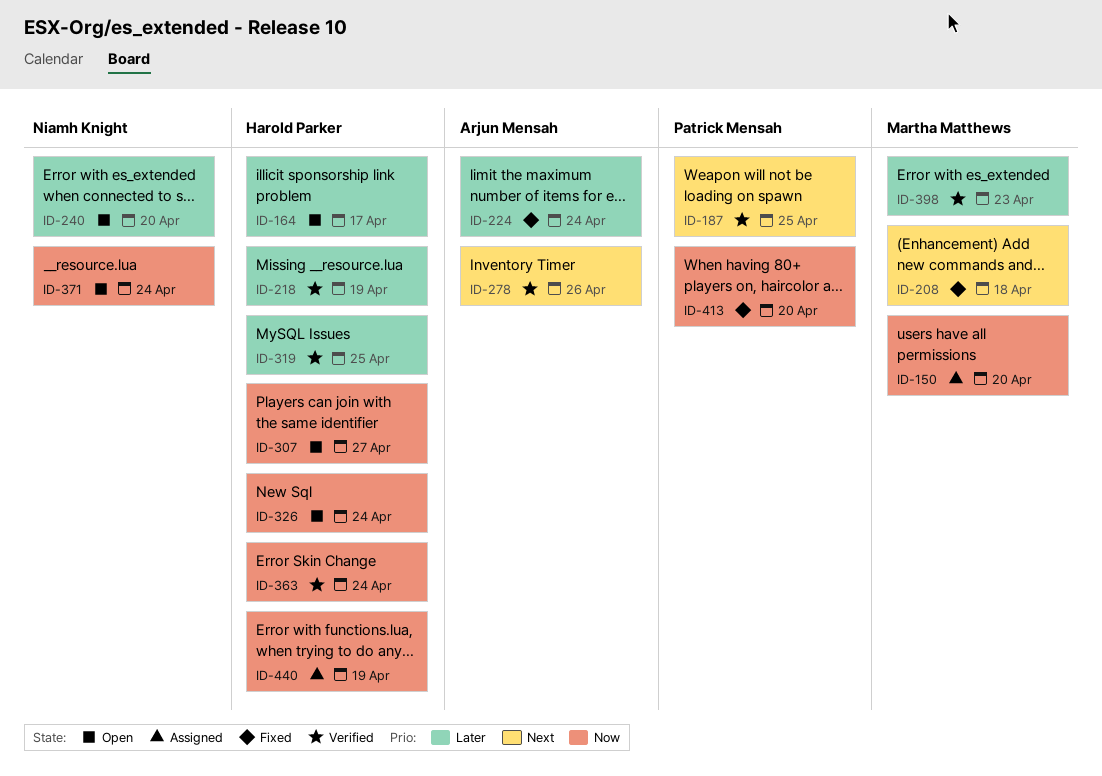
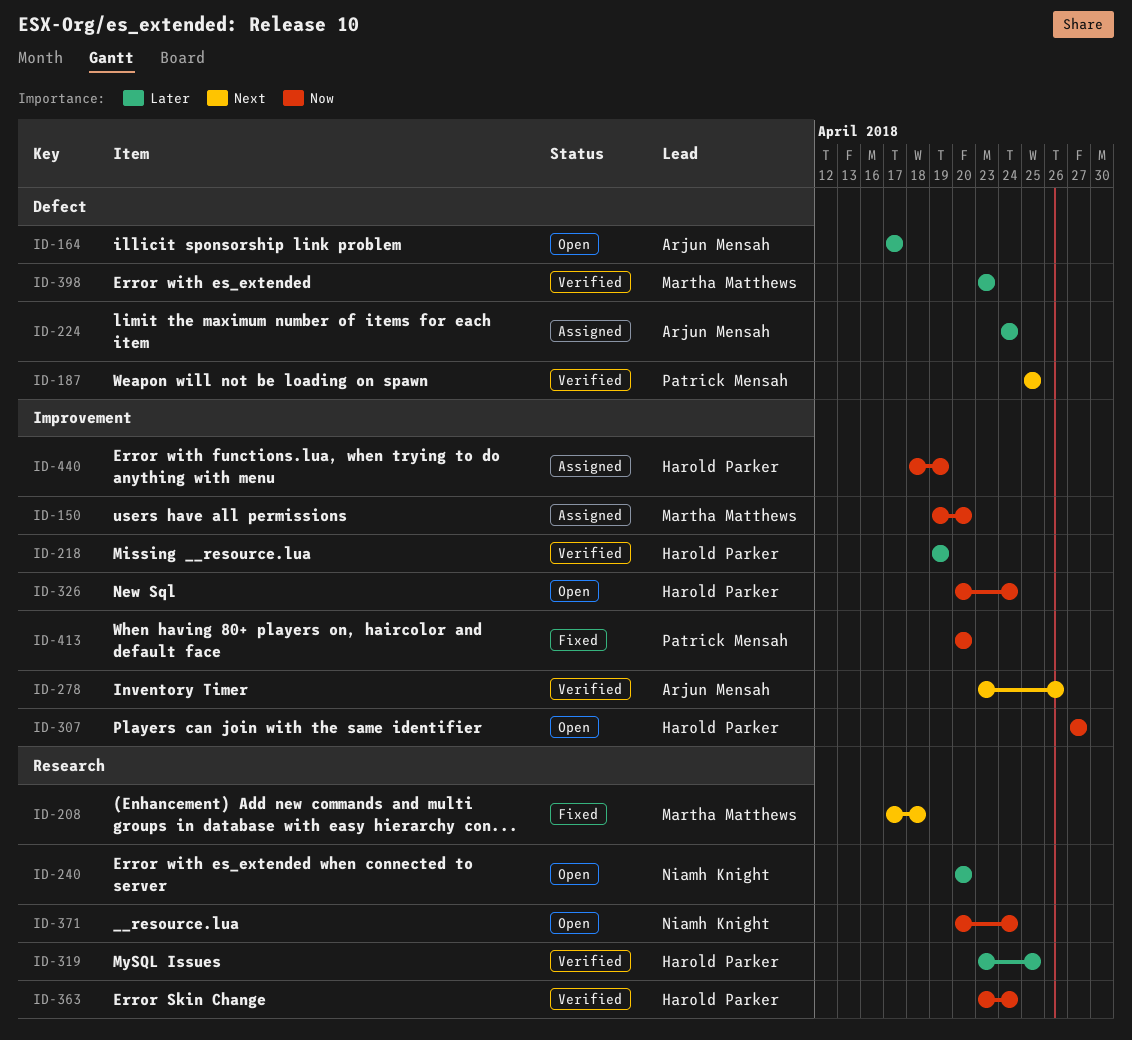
ID-164, owner: Harold Parker -> Arjun Mensah
ID-224, status: Fixed -> Assigned

